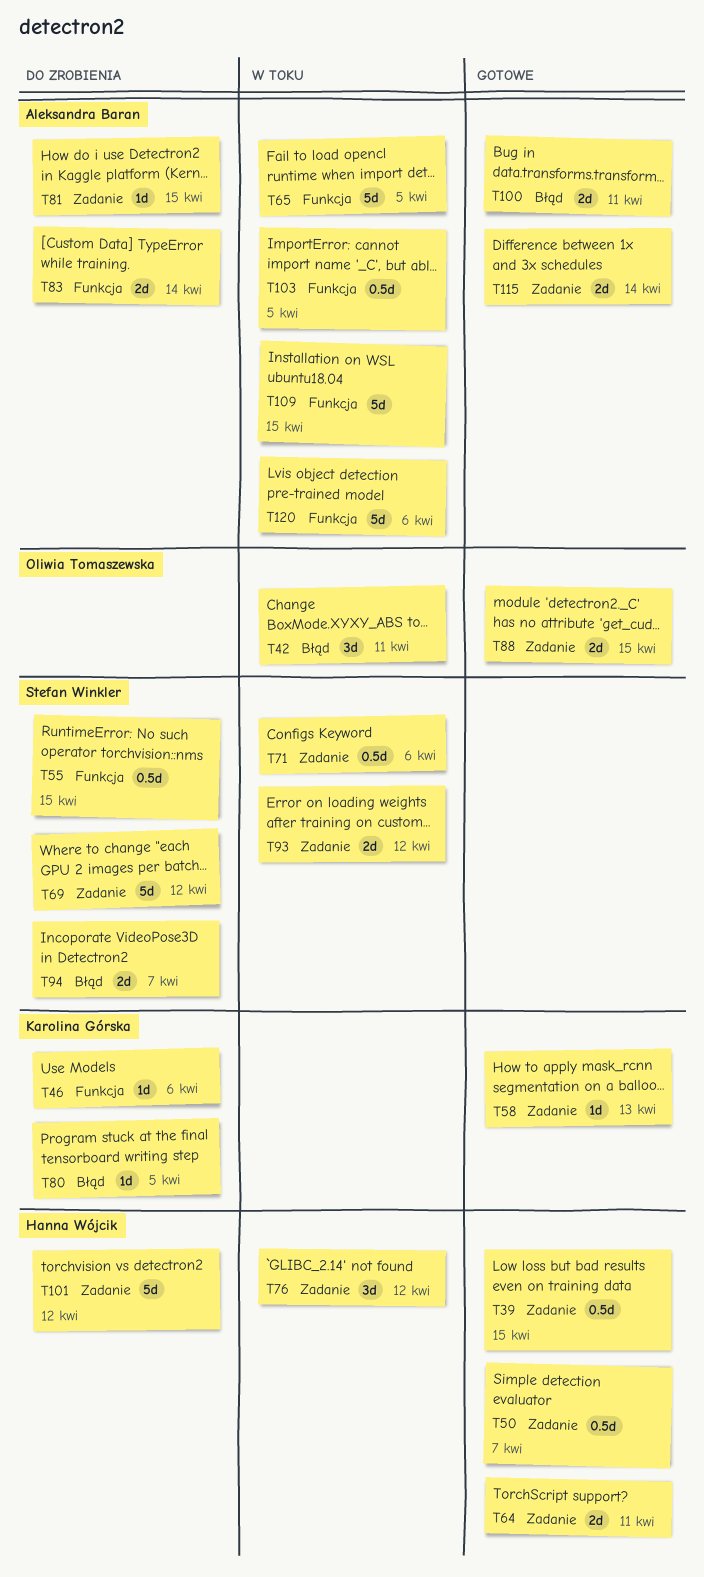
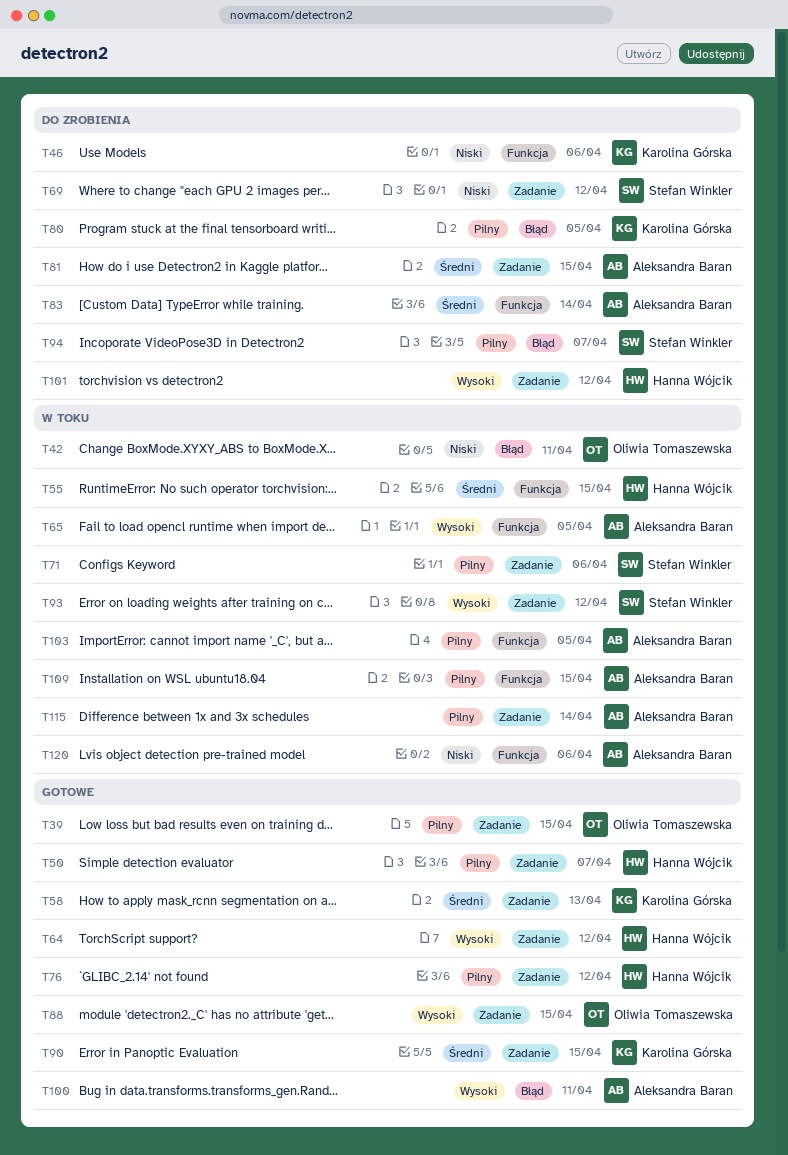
T39, owner: Hanna Wójcik -> Oliwia Tomaszewska
T55, status: Do zrobienia -> W toku
T55, owner: Stefan Winkler -> Hanna Wójcik
T64, due: Apr 11 -> Apr 12
T76, status: W toku -> Gotowe
T90: none -> present
T115, status: Gotowe -> W toku

